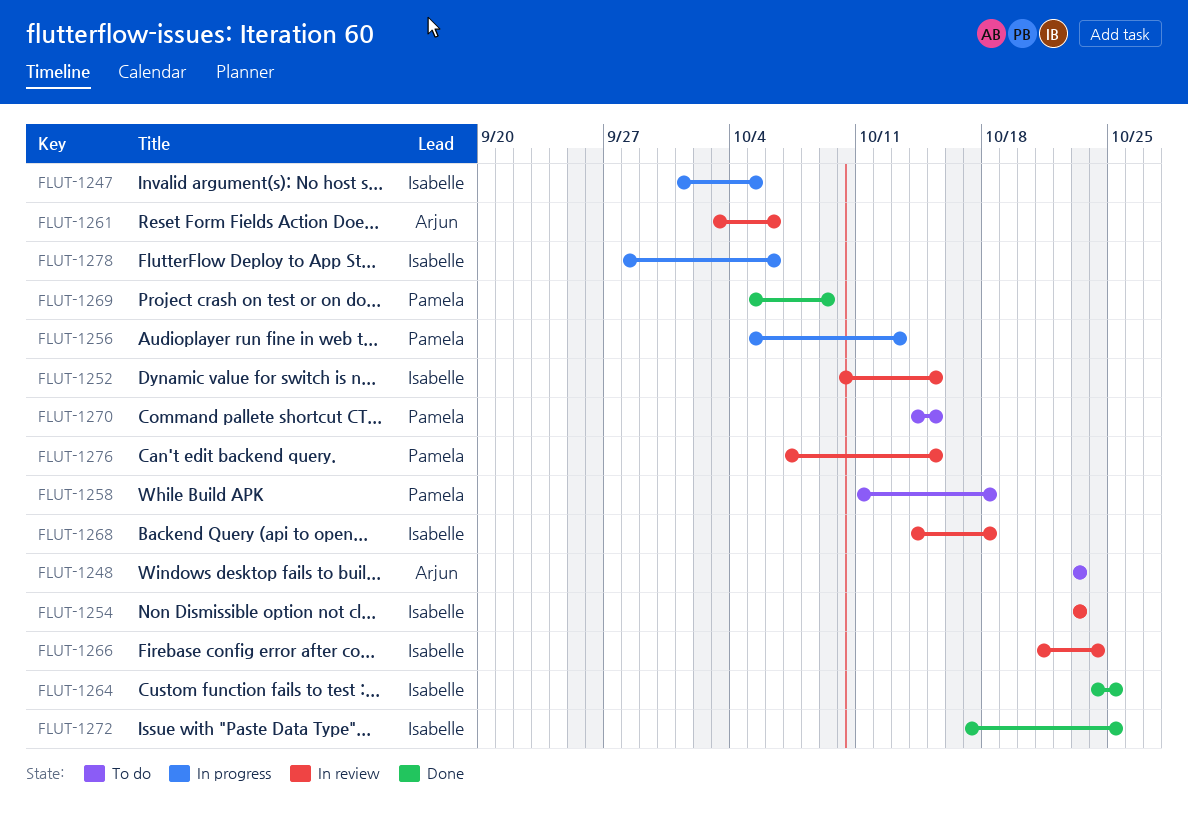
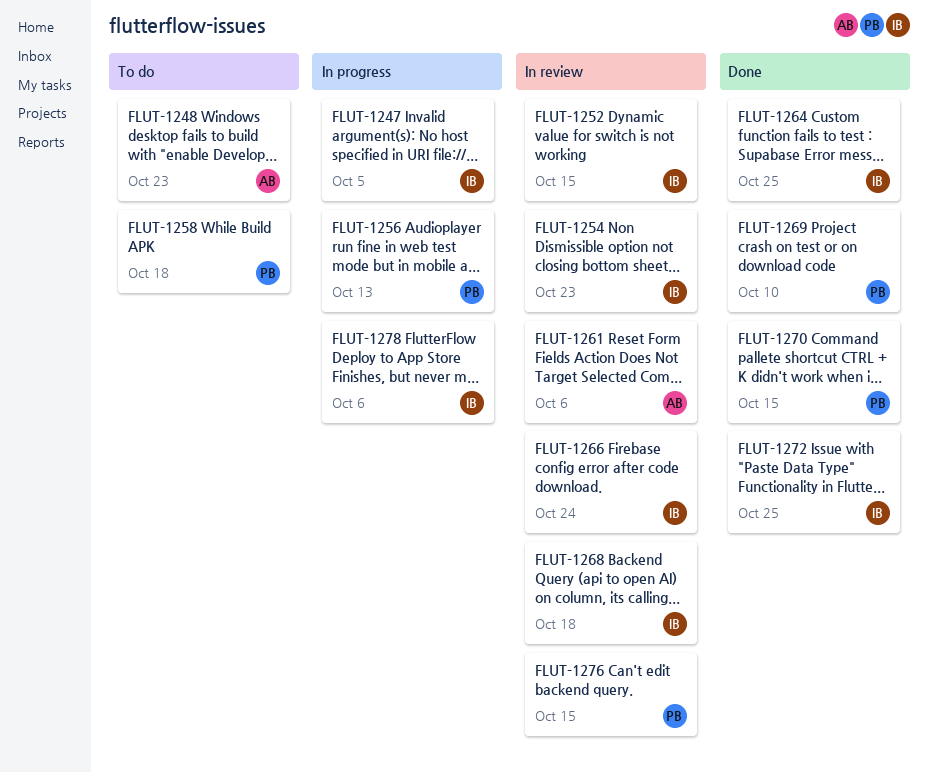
FLUT-1269, due: Oct 9 -> Oct 10
FLUT-1270, status: To do -> Done

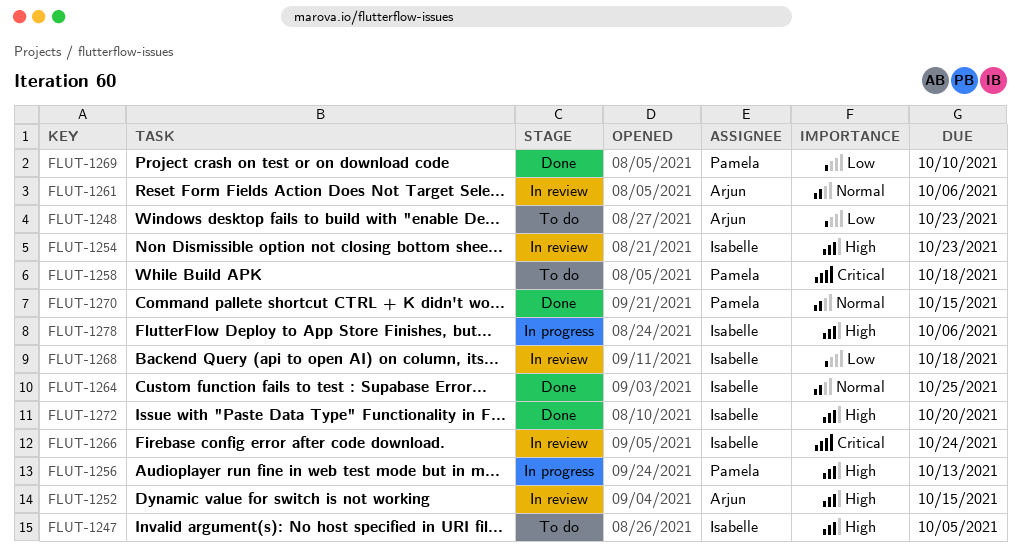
FLUT-1247, status: In progress -> To do
FLUT-1252, owner: Isabelle -> Arjun
FLUT-1272, due: Oct 25 -> Oct 20
FLUT-1276: present -> none

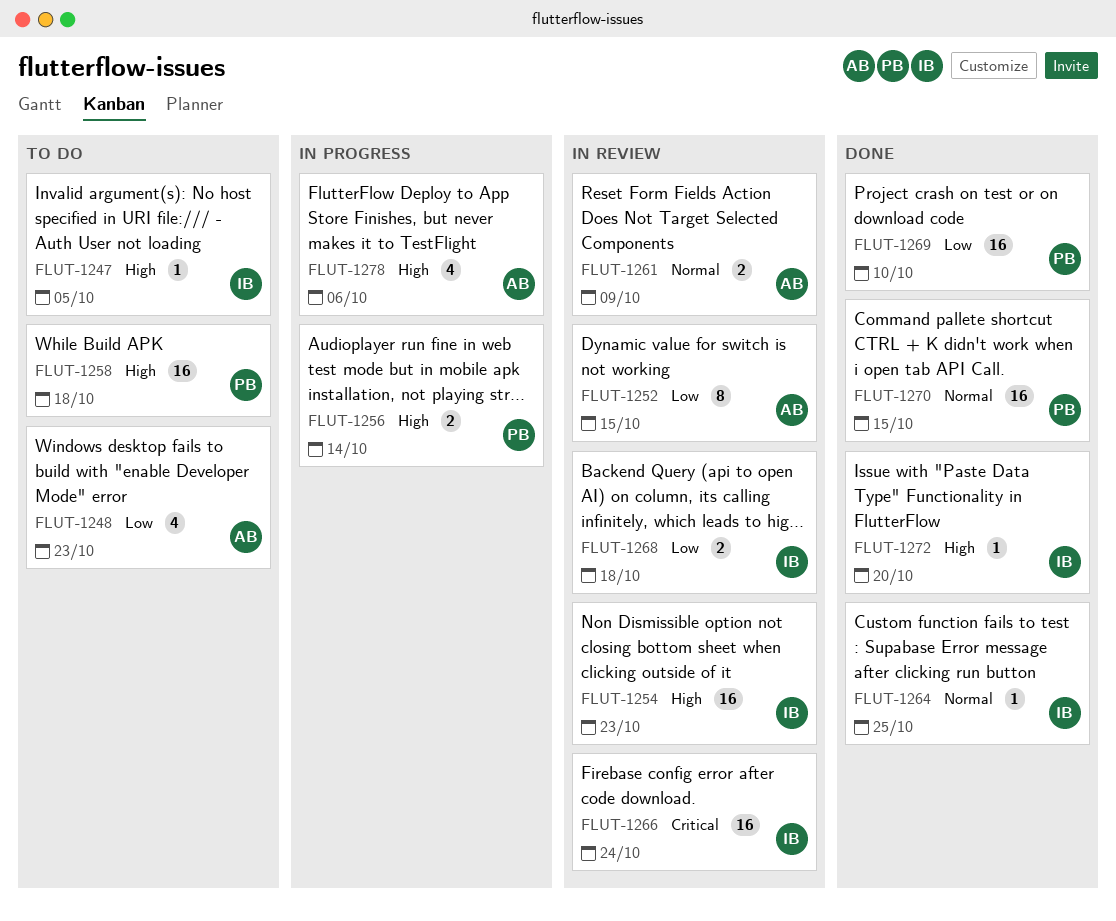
FLUT-1252, priority: High -> Low
FLUT-1256, due: Oct 13 -> Oct 14
FLUT-1258, priority: Critical -> High
FLUT-1261, due: Oct 6 -> Oct 9
FLUT-1278, owner: Isabelle -> Arjun

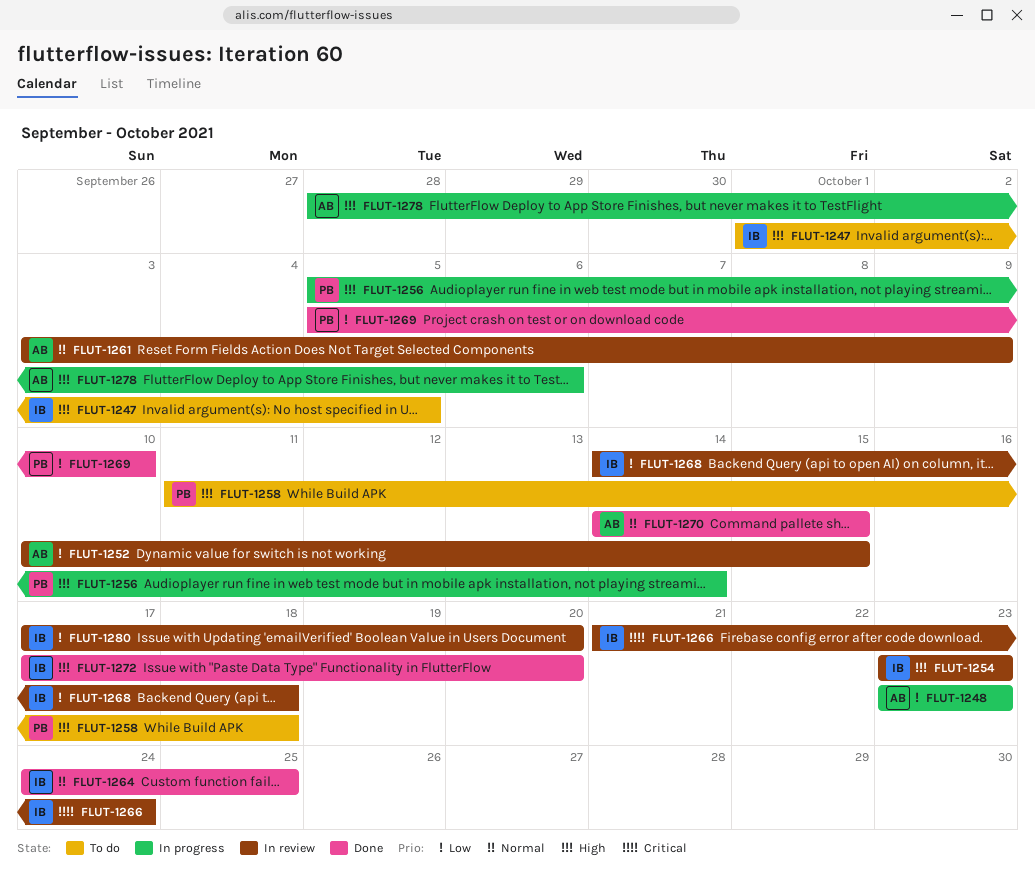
FLUT-1248, status: To do -> In progress
FLUT-1270, owner: PB -> AB
FLUT-1280: none -> present

